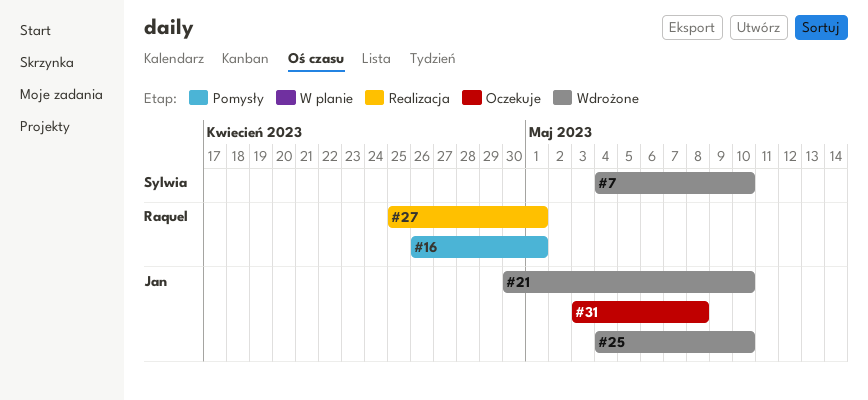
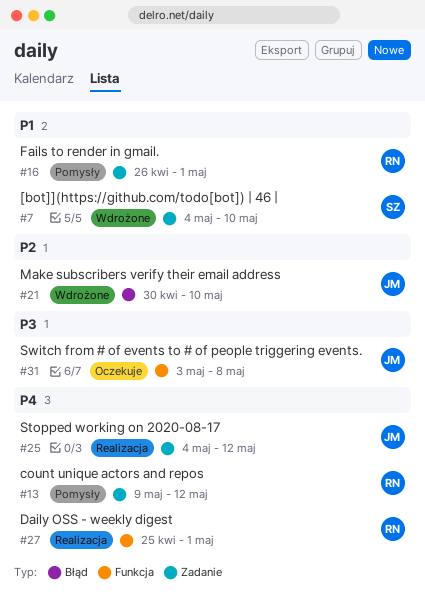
#13: none -> present
#25, status: Wdrożone -> Realizacja
#25, due: May 10 -> May 12

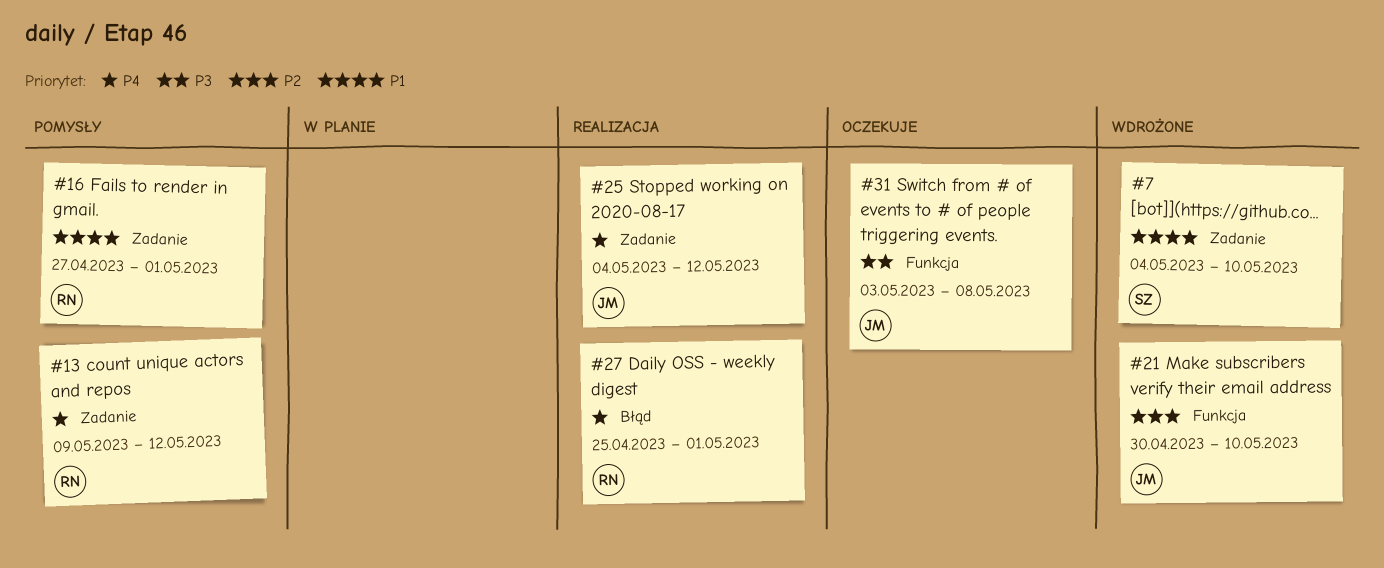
#16, start: Apr 26 -> Apr 27
#21, label: Błąd -> Funkcja
#27, label: Funkcja -> Błąd

